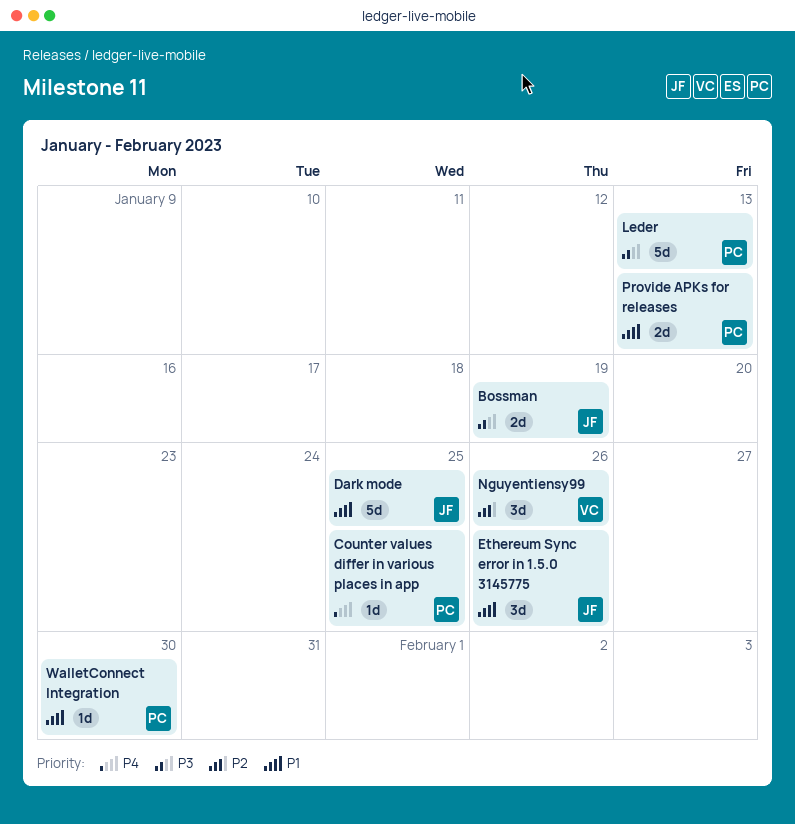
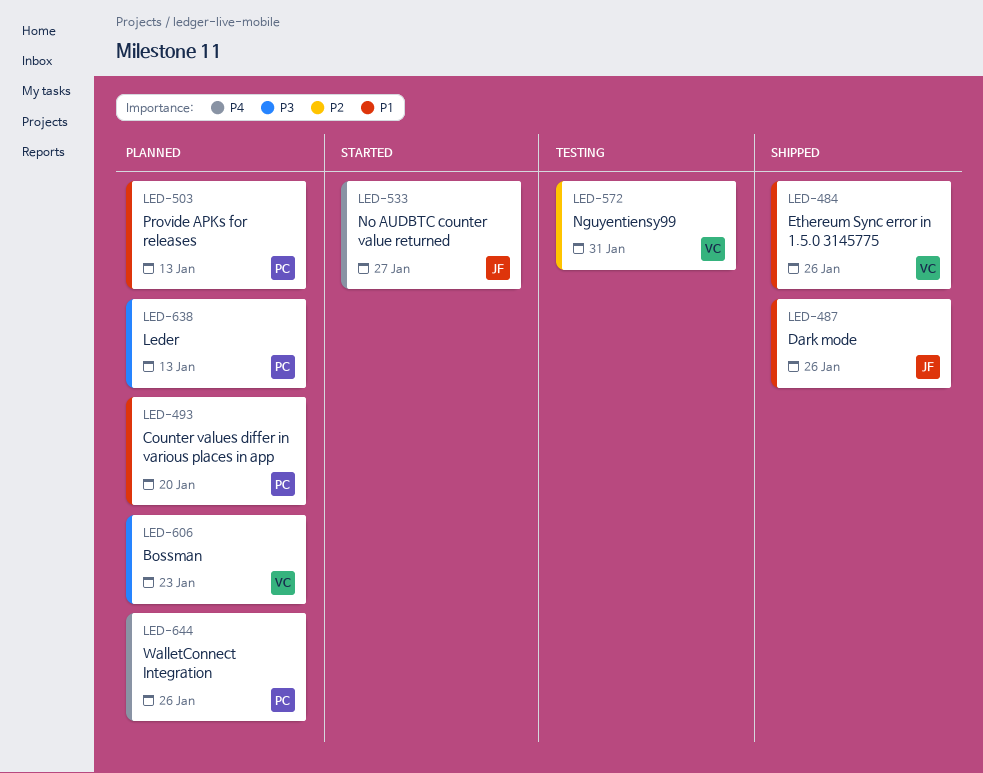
Bossman, owner: JF -> VC
Bossman, due: Jan 19 -> Jan 23
Counter values differ in various places in app, priority: P4 -> P1
Counter values differ in various places in app, due: Jan 25 -> Jan 20
Dark mode, due: Jan 25 -> Jan 26
Ethereum Sync error in 1.5.0 3145775, owner: JF -> VC
Nguyentiensy99, due: Jan 26 -> Jan 31
No AUDBTC counter value returned: none -> present
WalletConnect Integration, priority: P1 -> P4
WalletConnect Integration, due: Jan 30 -> Jan 26

